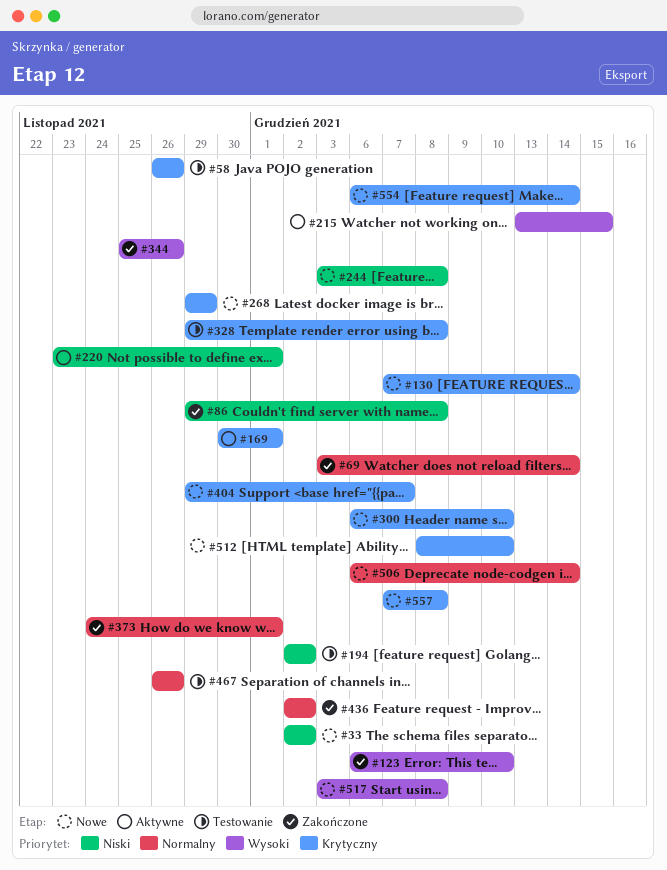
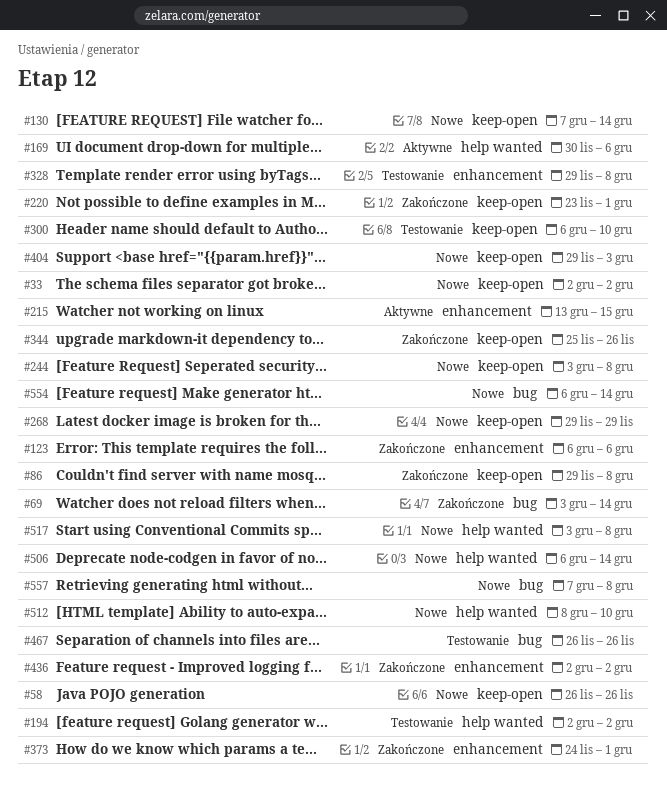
#58, status: Testowanie -> Nowe
#123, due: Dec 10 -> Dec 6
#169, due: Dec 1 -> Dec 6
#220, status: Aktywne -> Zakończone
#300, status: Nowe -> Testowanie
#404, due: Dec 7 -> Dec 3

